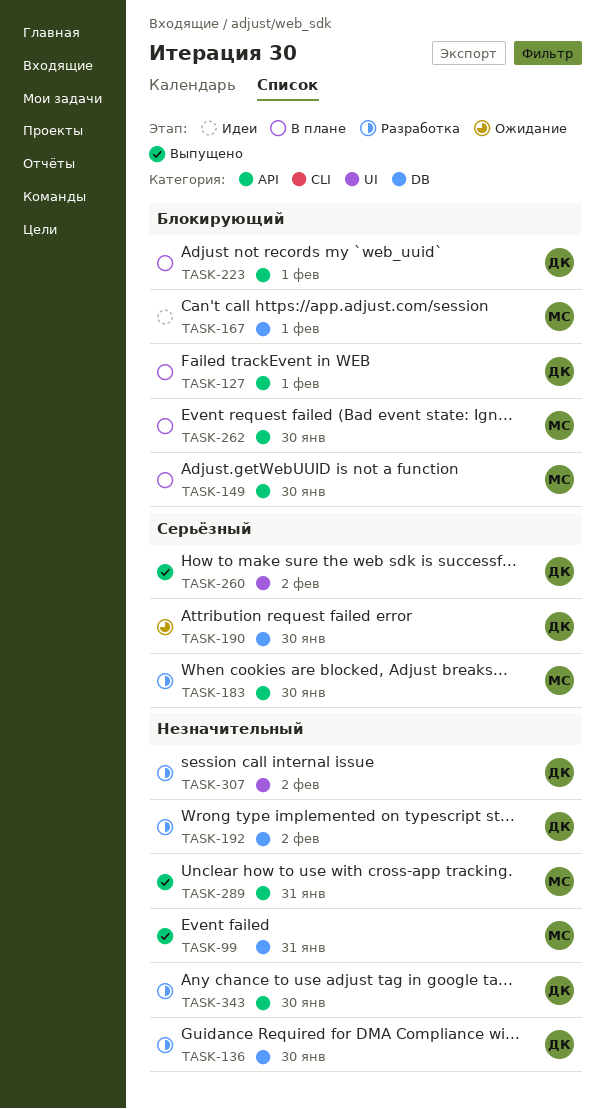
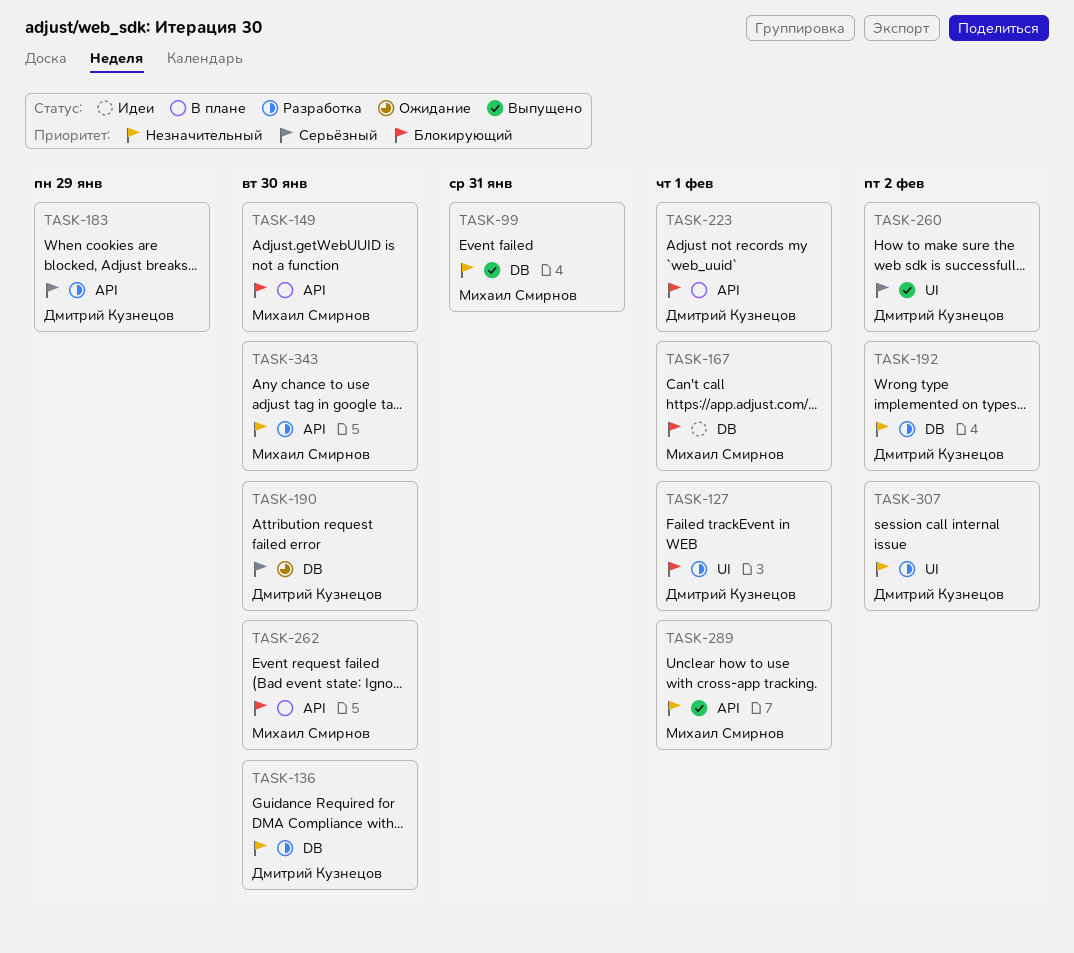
TASK-127, status: В плане -> Разработка
TASK-127, label: API -> UI
TASK-183, owner: Михаил Смирнов -> Дмитрий Кузнецов
TASK-183, due: Jan 30 -> Jan 29
TASK-289, due: Jan 31 -> Feb 1
TASK-343, owner: Дмитрий Кузнецов -> Михаил Смирнов

